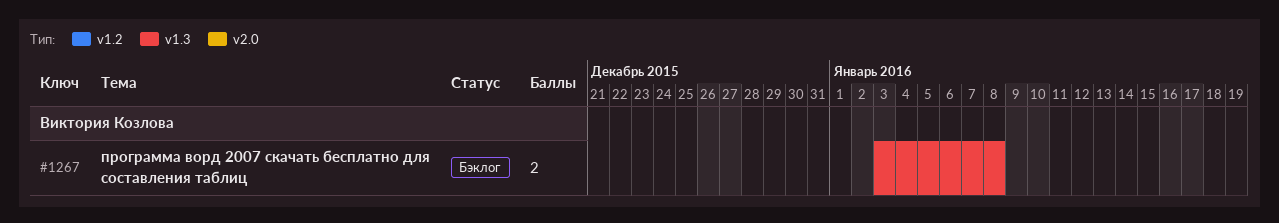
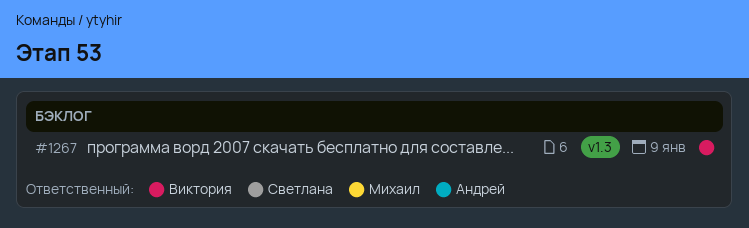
#1267, due: Jan 8 -> Jan 9

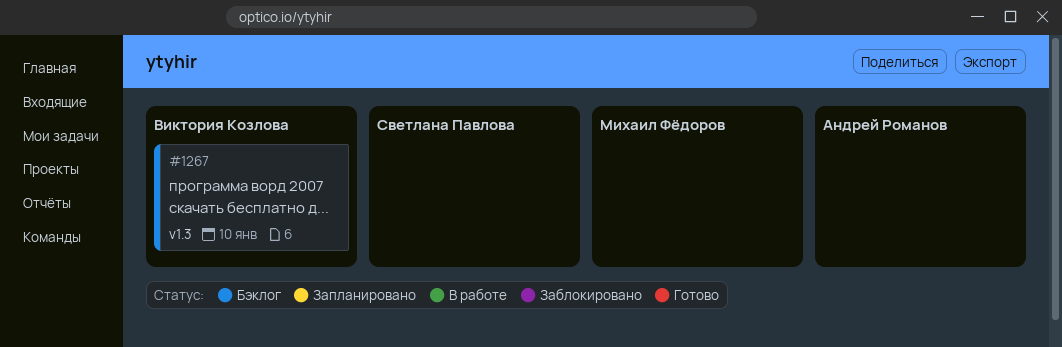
#1267, due: Jan 9 -> Jan 10

